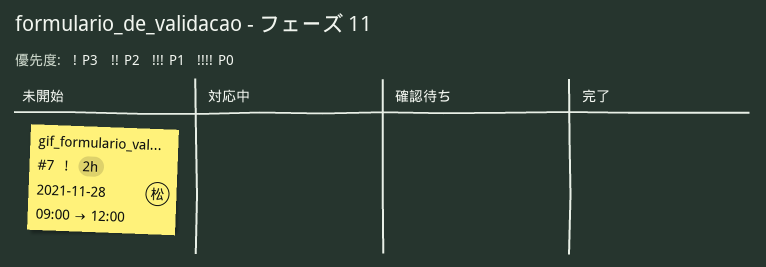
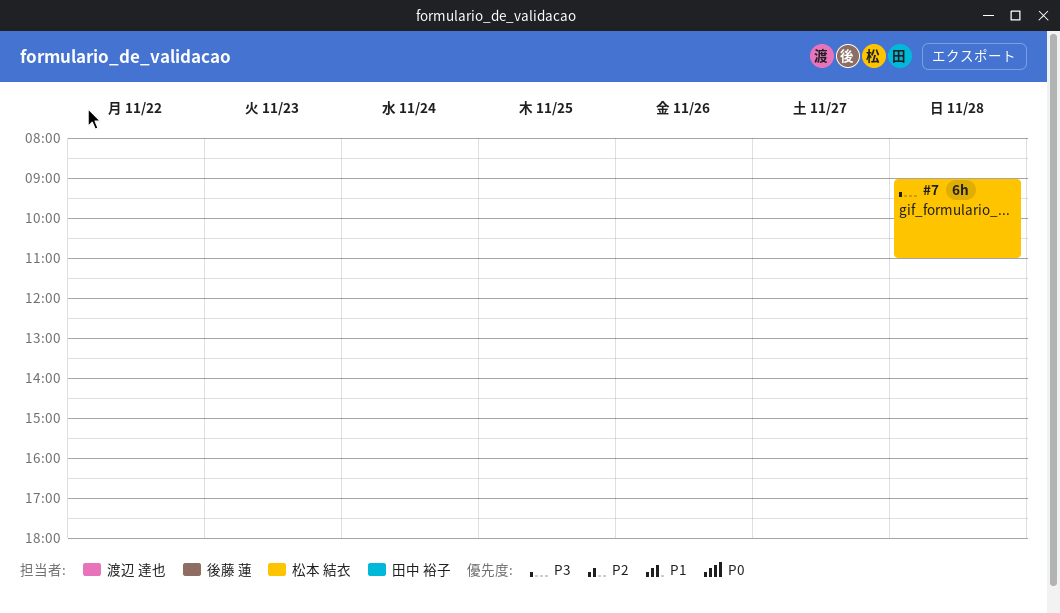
#7, estimate: 2h -> 6h
#7, ends: 12:00 -> 11:00

